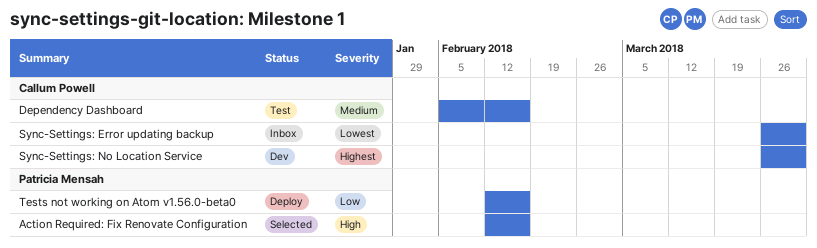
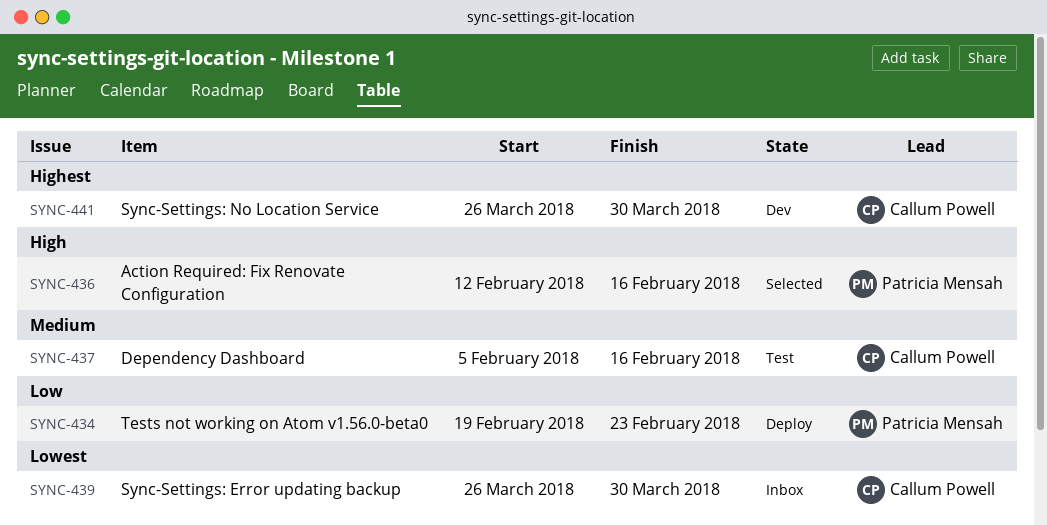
Tests not working on Atom v1.56.0-beta0, start: Feb 12 -> Feb 19
Tests not working on Atom v1.56.0-beta0, due: Feb 16 -> Feb 23

